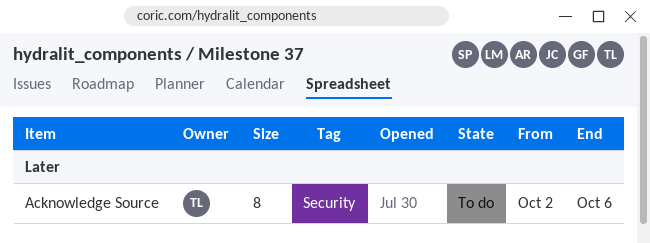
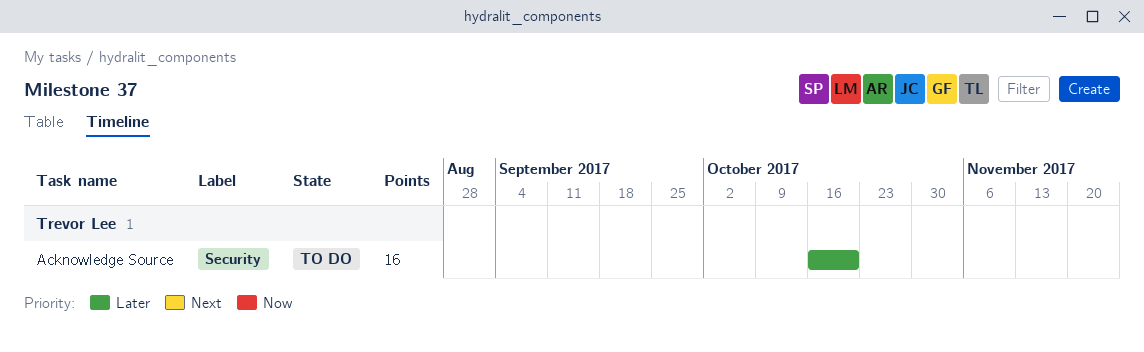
Acknowledge Source, estimate: 8 -> 16
Acknowledge Source, start: Oct 2 -> Oct 16
Acknowledge Source, due: Oct 6 -> Oct 20

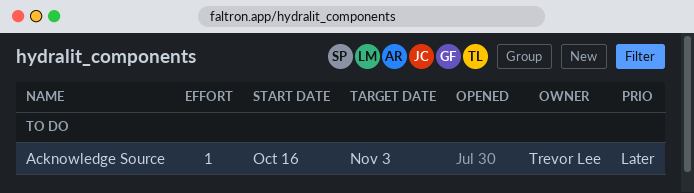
Acknowledge Source, estimate: 16 -> 1
Acknowledge Source, due: Oct 20 -> Nov 3

